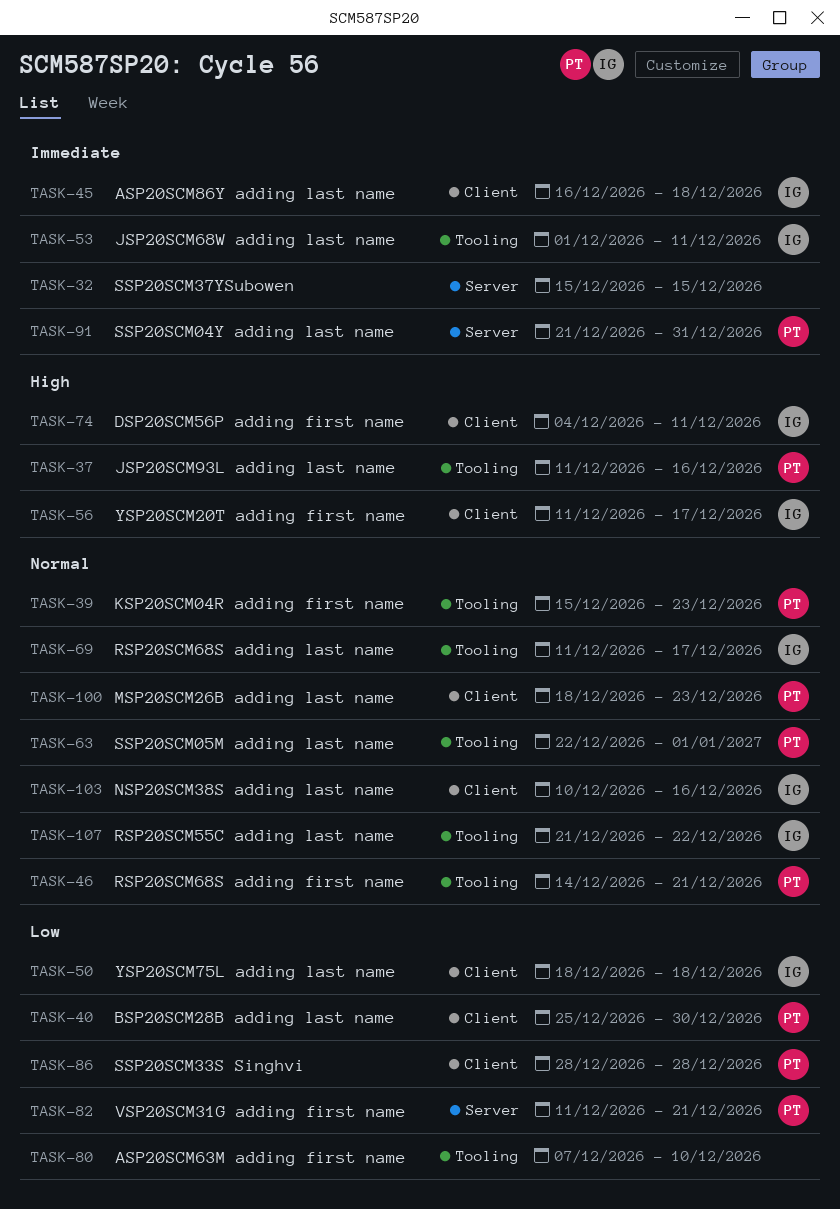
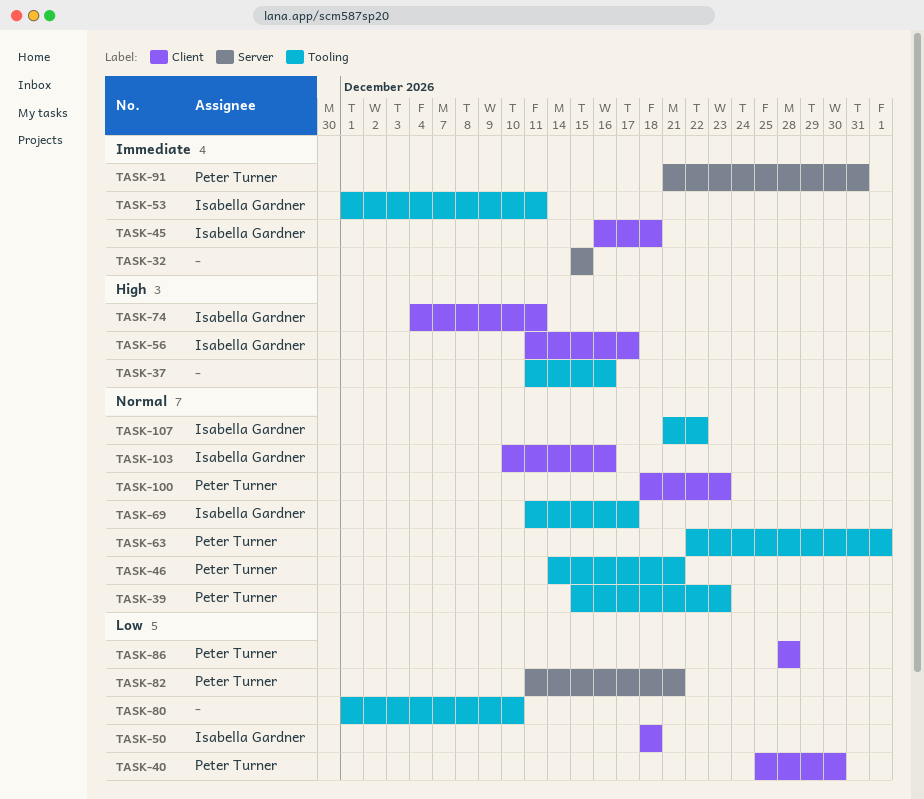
TASK-37, owner: Peter Turner -> none
TASK-80, start: Dec 7 -> Dec 1

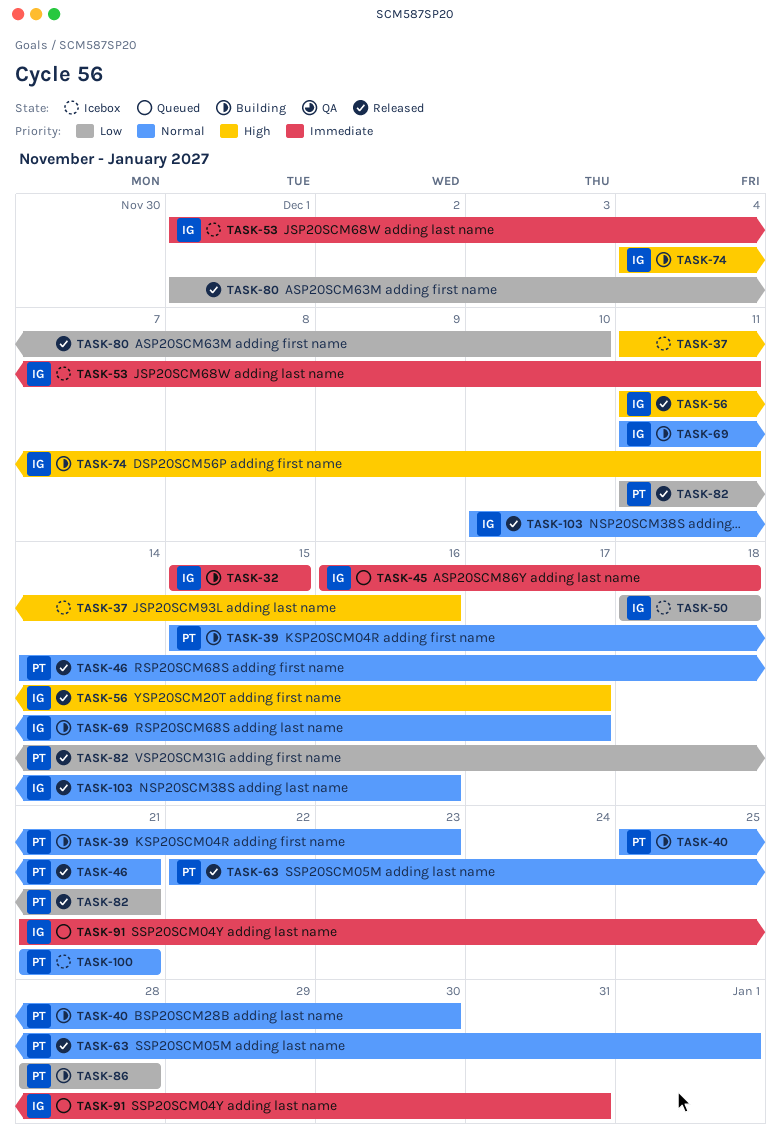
TASK-32, owner: none -> Isabella Gardner
TASK-40, priority: Low -> Normal
TASK-91, owner: Peter Turner -> Isabella Gardner
TASK-100, start: Dec 18 -> Dec 21
TASK-100, due: Dec 23 -> Dec 21
TASK-107: present -> none

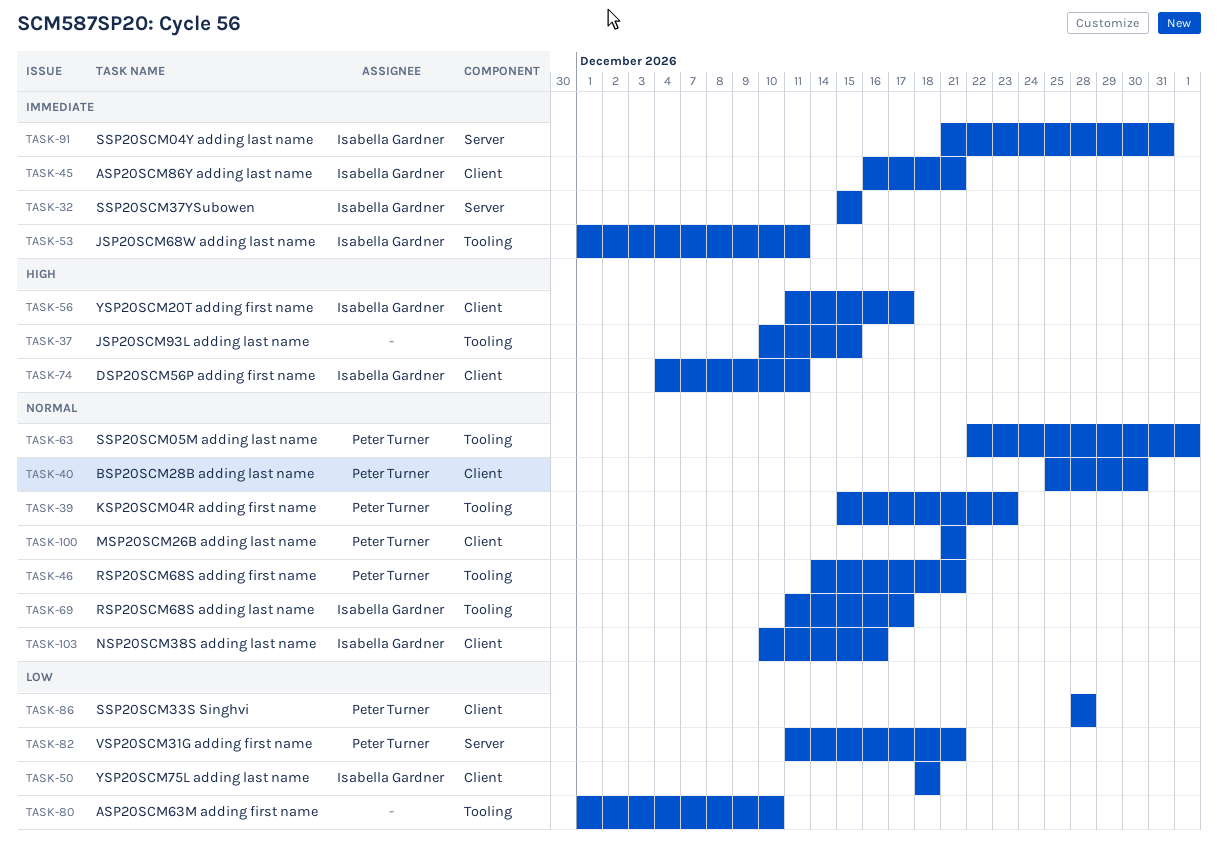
TASK-37, start: Dec 11 -> Dec 10
TASK-37, due: Dec 16 -> Dec 15
TASK-45, due: Dec 18 -> Dec 21

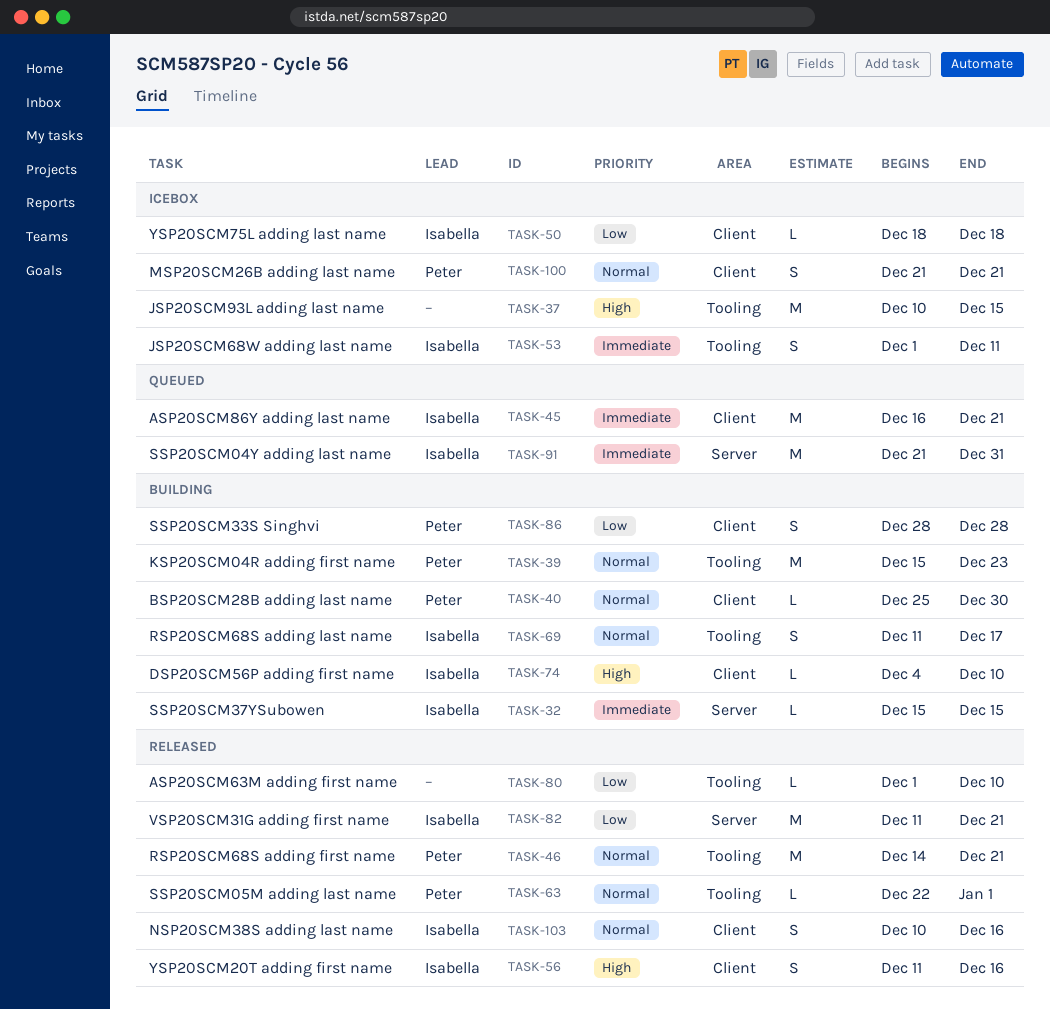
TASK-56, due: Dec 17 -> Dec 16
TASK-74, due: Dec 11 -> Dec 10
TASK-82, owner: Peter Turner -> Isabella Gardner

